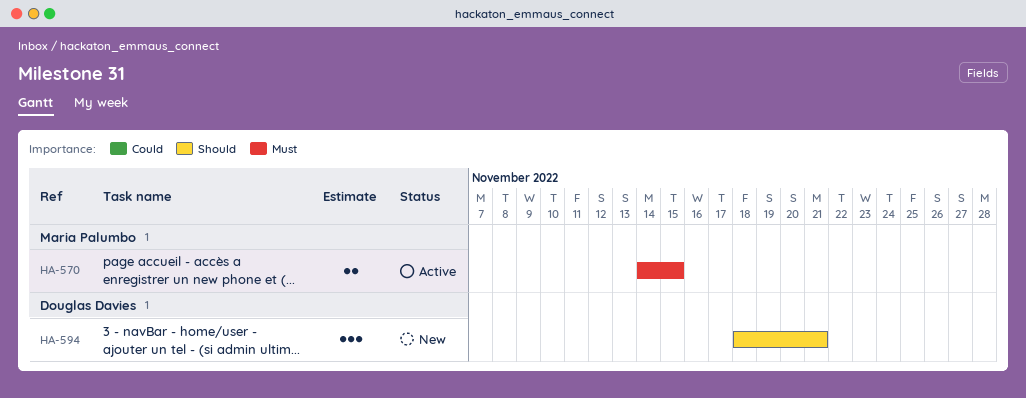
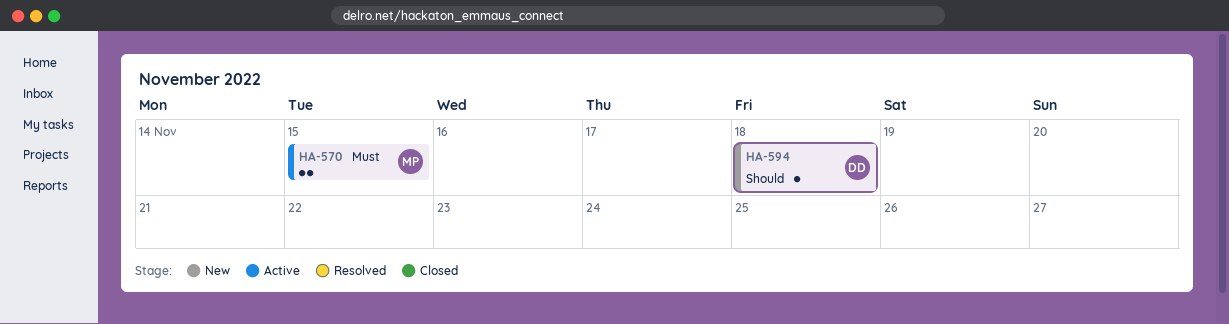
HA-594, estimate: 3 -> 1
HA-594, due: Nov 21 -> Nov 18

